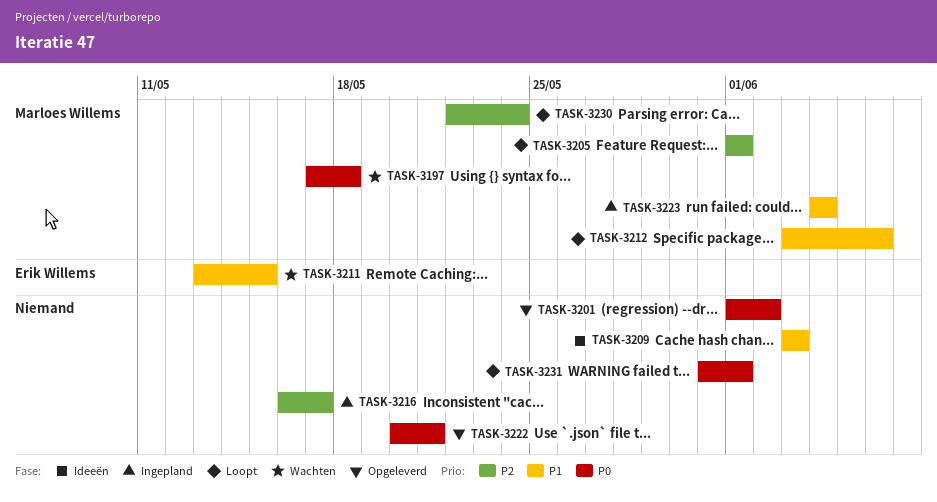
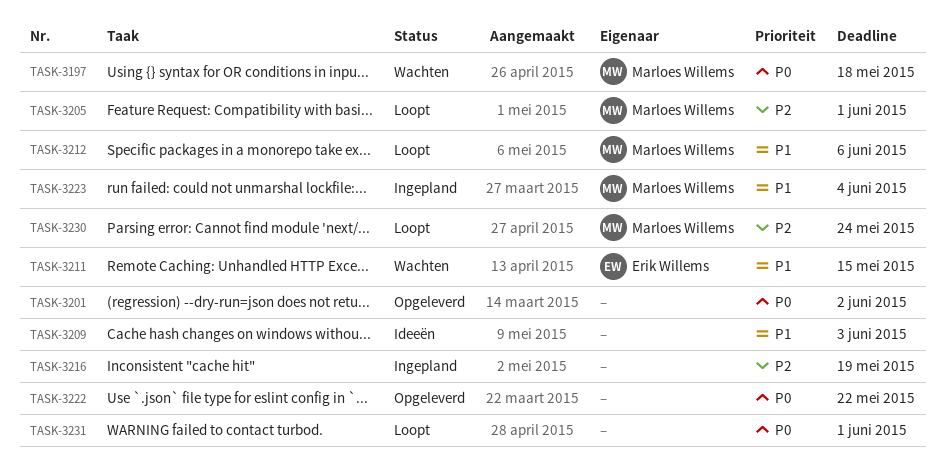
TASK-3216, due: May 17 -> May 19
TASK-3222, due: May 21 -> May 22

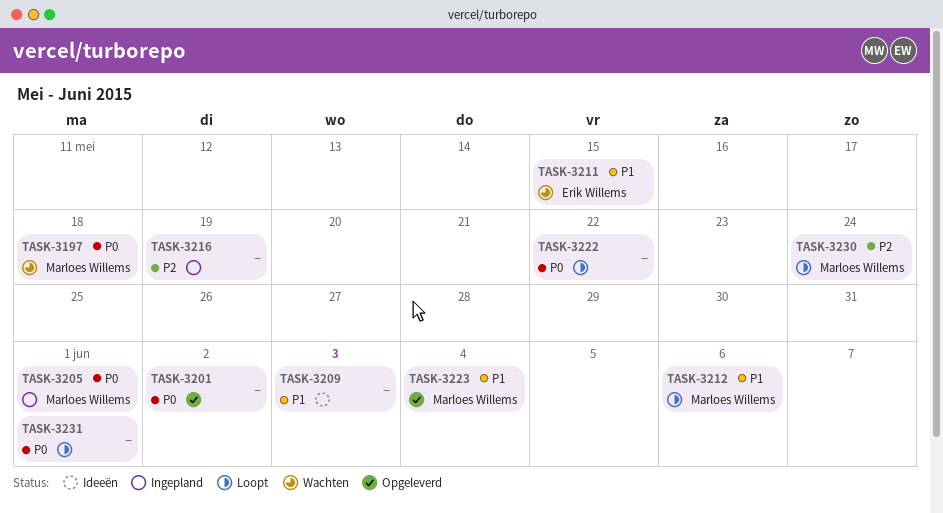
TASK-3205, status: Loopt -> Ingepland
TASK-3205, priority: P2 -> P0
TASK-3222, status: Opgeleverd -> Loopt
TASK-3223, status: Ingepland -> Opgeleverd

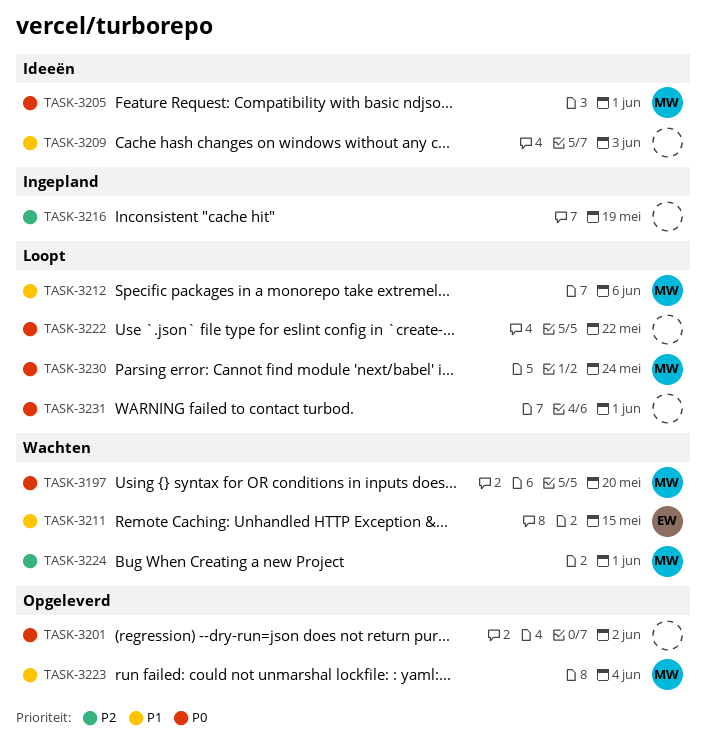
TASK-3197, due: May 18 -> May 20
TASK-3205, status: Ingepland -> Ideeën
TASK-3224: none -> present
TASK-3230, priority: P2 -> P0

